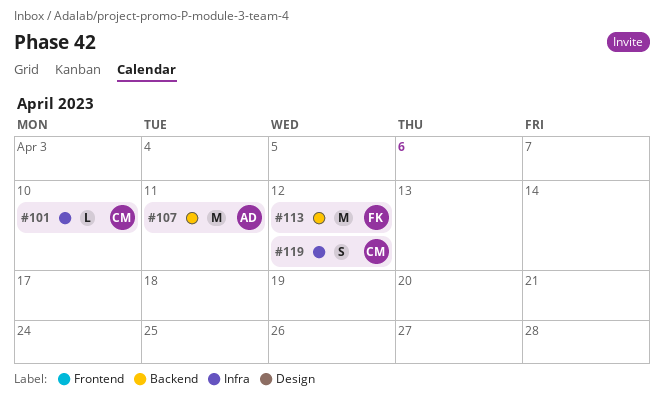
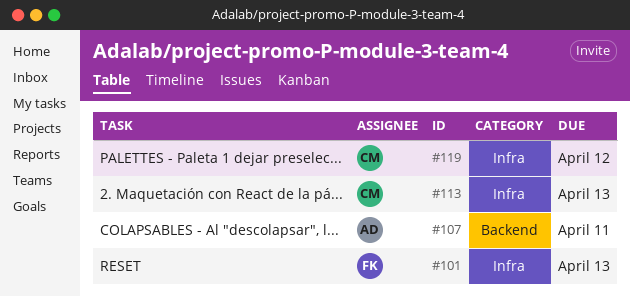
#101, owner: CM -> FK
#101, due: Apr 10 -> Apr 13
#113, owner: FK -> CM
#113, label: Backend -> Infra
#113, due: Apr 12 -> Apr 13

